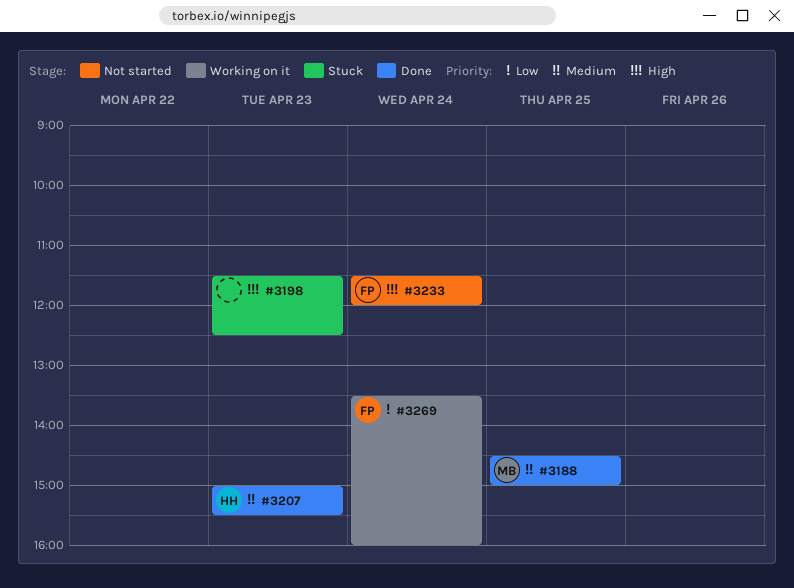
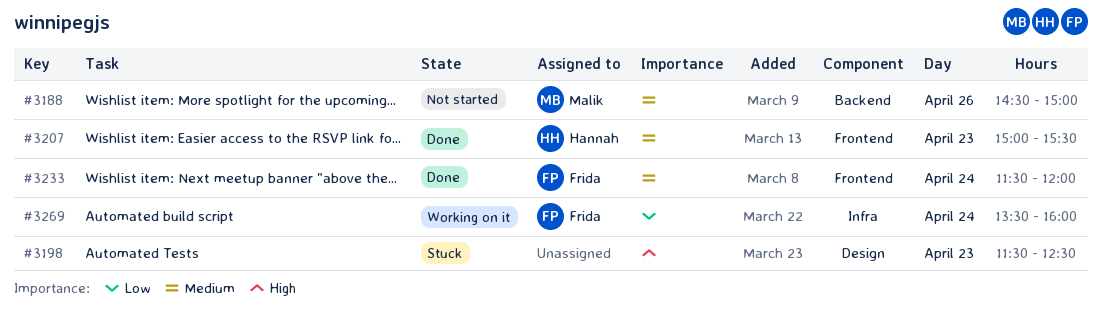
#3188, status: Done -> Not started
#3188, day: Apr 25 -> Apr 26
#3233, status: Not started -> Done
#3233, priority: High -> Medium

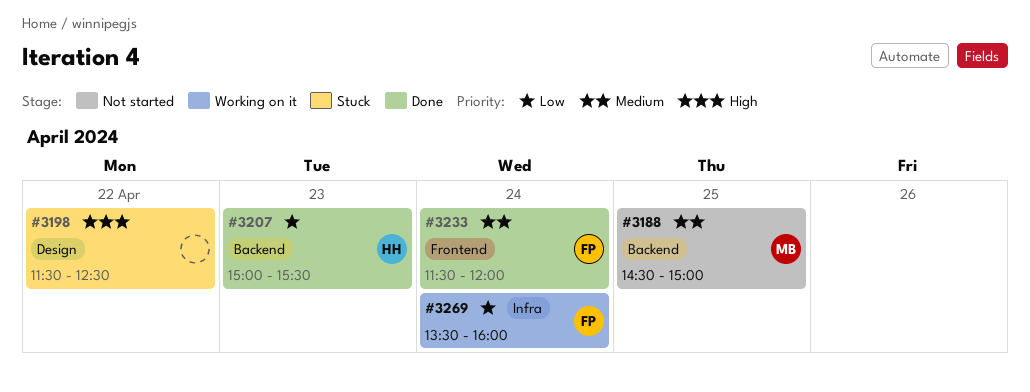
#3188, day: Apr 26 -> Apr 25
#3198, day: Apr 23 -> Apr 22
#3207, priority: Medium -> Low
#3207, label: Frontend -> Backend

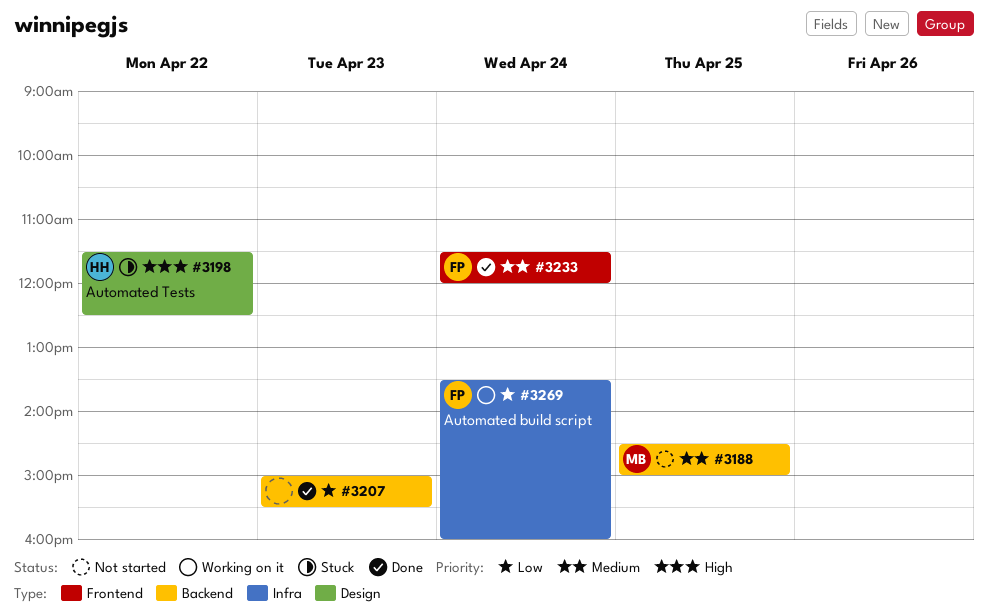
#3198, owner: none -> HH
#3207, owner: HH -> none

